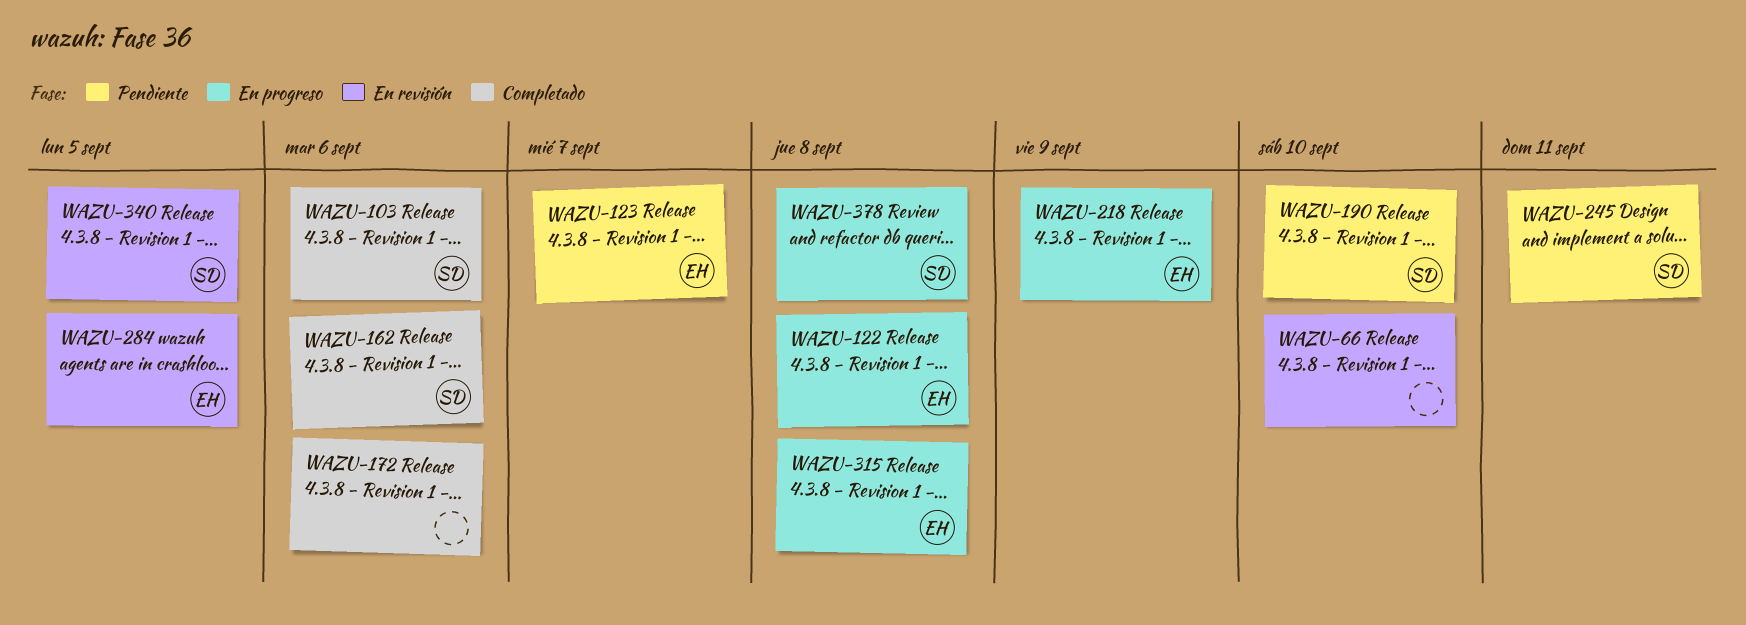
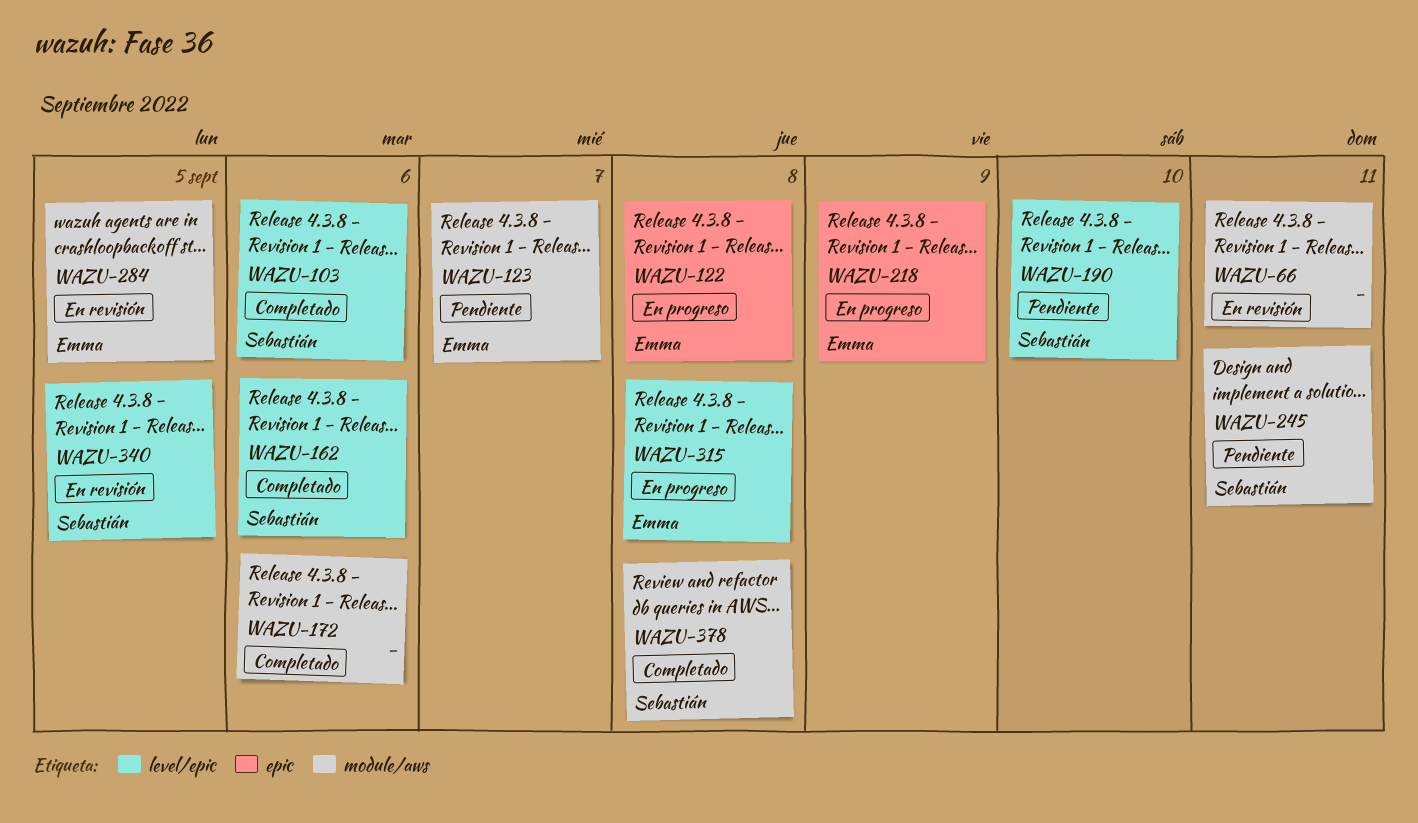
WAZU-66, due: Sep 10 -> Sep 11
WAZU-378, status: En progreso -> Completado

